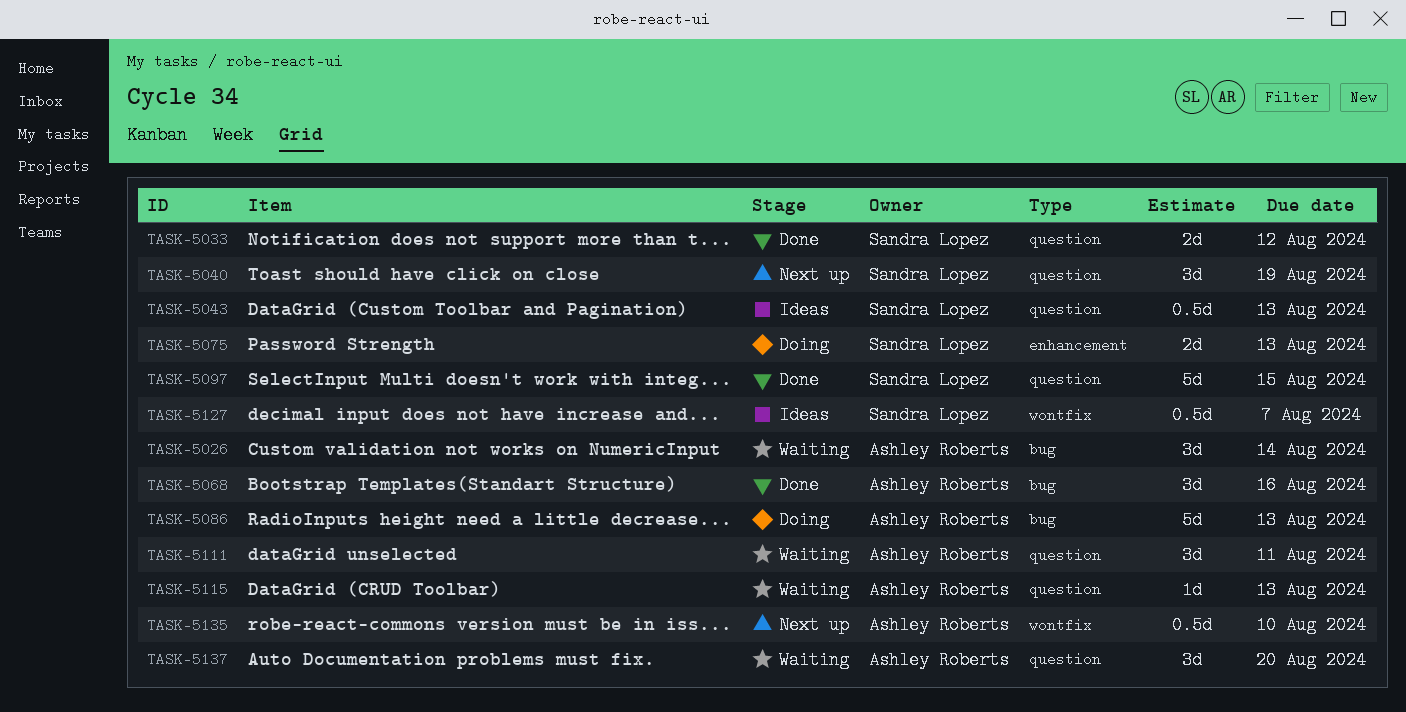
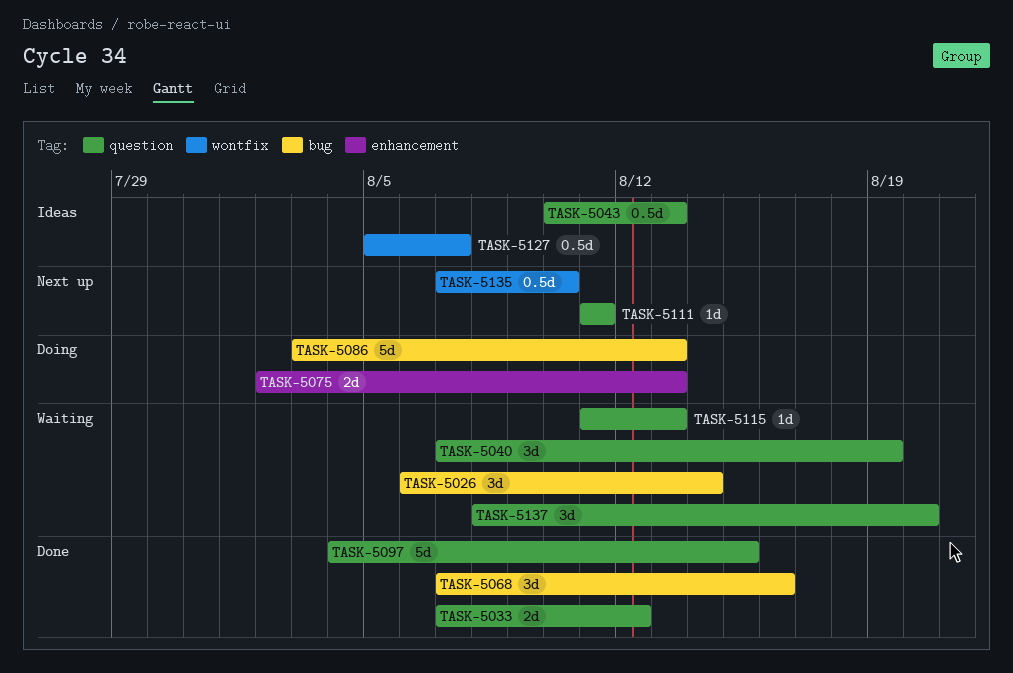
TASK-5040, status: Next up -> Waiting
TASK-5111, status: Waiting -> Next up
TASK-5111, estimate: 3d -> 1d

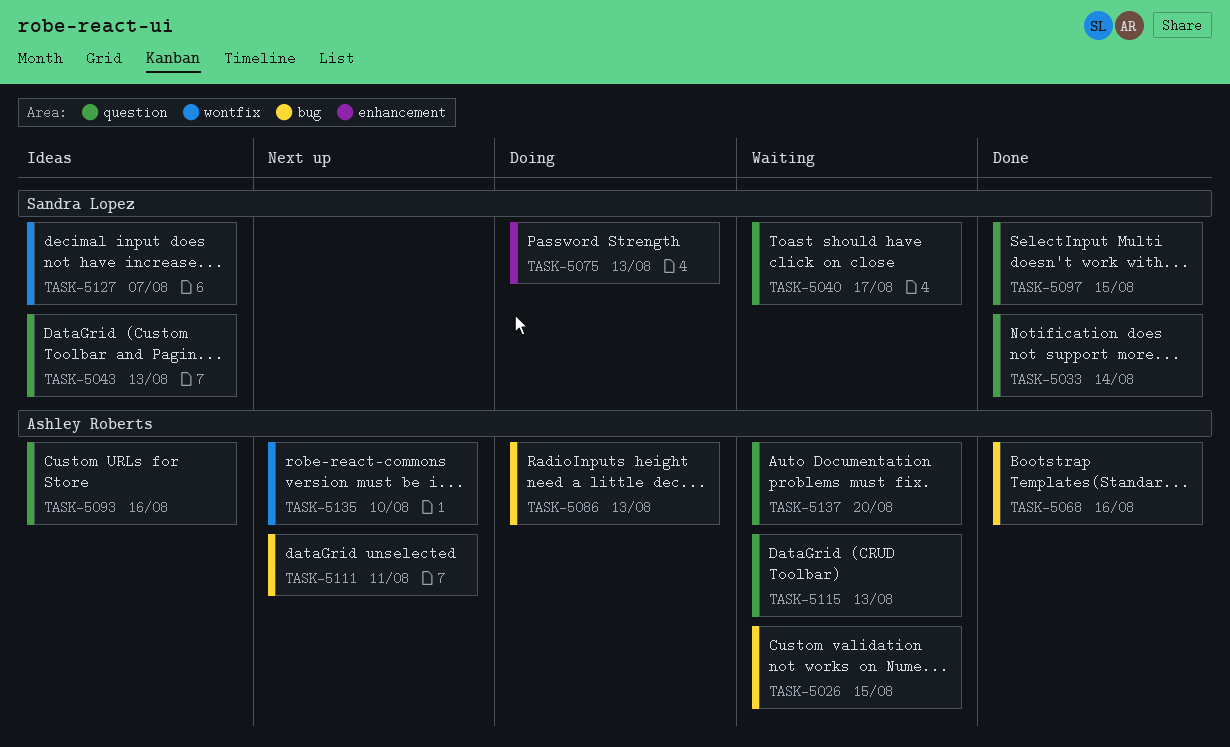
TASK-5026, due: Aug 14 -> Aug 15
TASK-5033, due: Aug 12 -> Aug 14
TASK-5040, due: Aug 19 -> Aug 17
TASK-5093: none -> present
TASK-5111, label: question -> bug

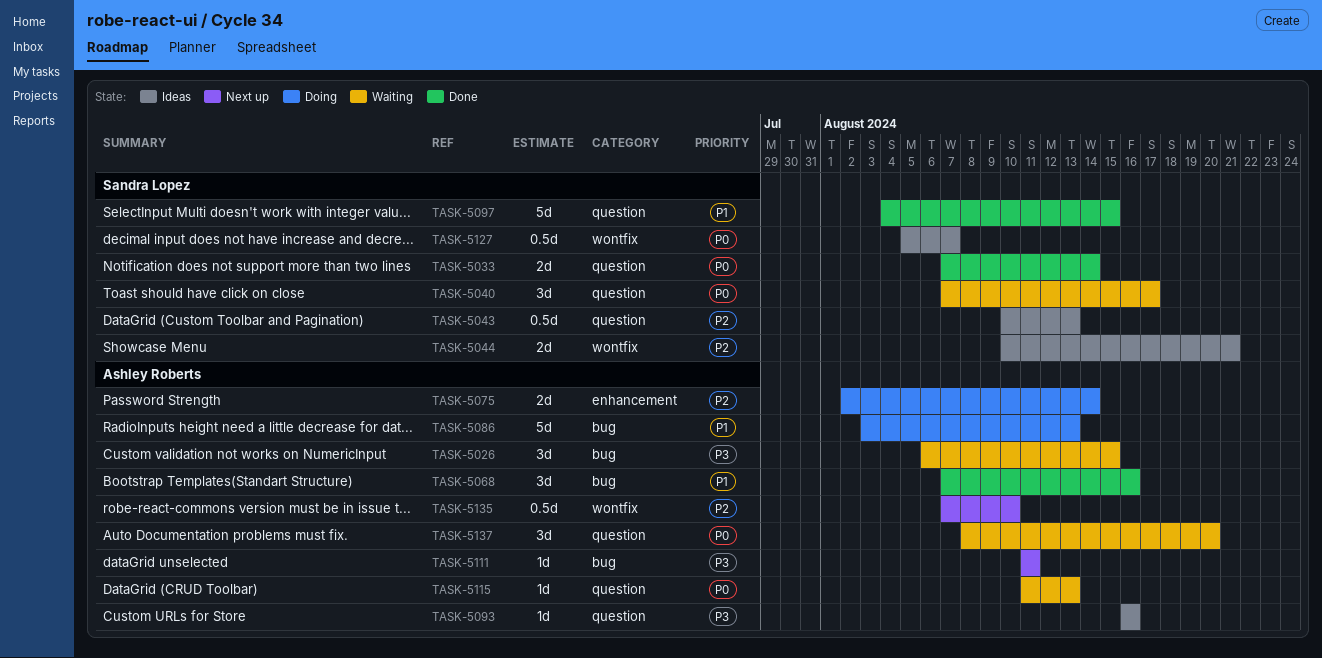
TASK-5044: none -> present
TASK-5075, owner: Sandra Lopez -> Ashley Roberts
TASK-5075, due: Aug 13 -> Aug 14

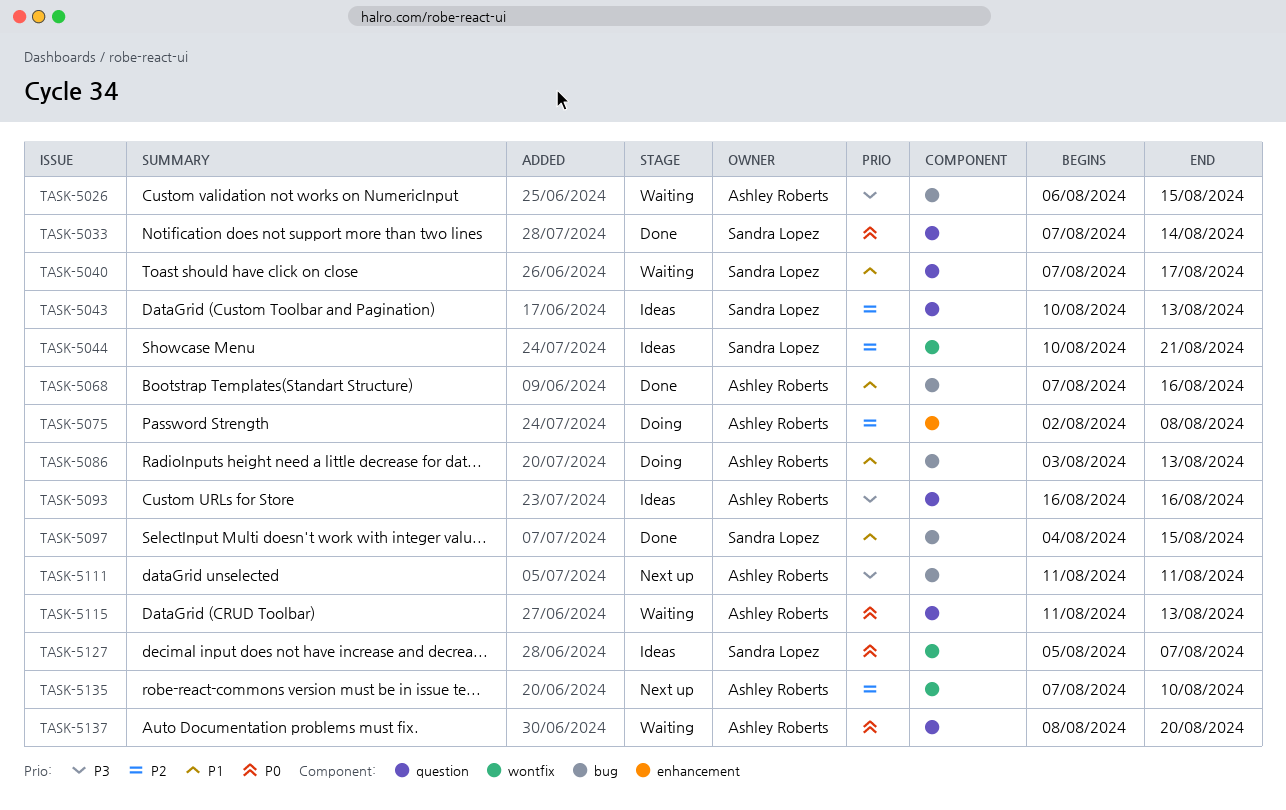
TASK-5040, priority: P0 -> P1
TASK-5075, due: Aug 14 -> Aug 8
TASK-5097, label: question -> bug

